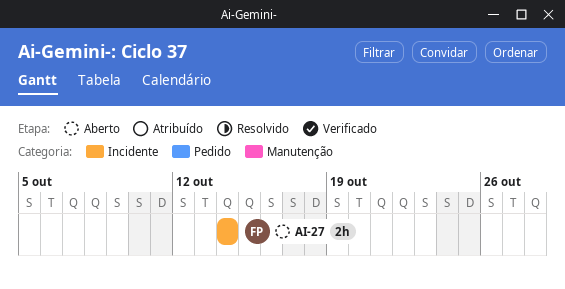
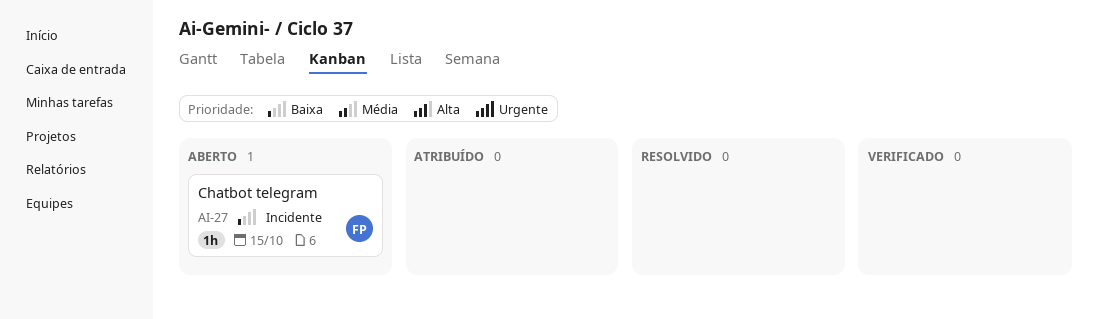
AI-27, estimate: 2h -> 1h
AI-27, due: Oct 14 -> Oct 15

